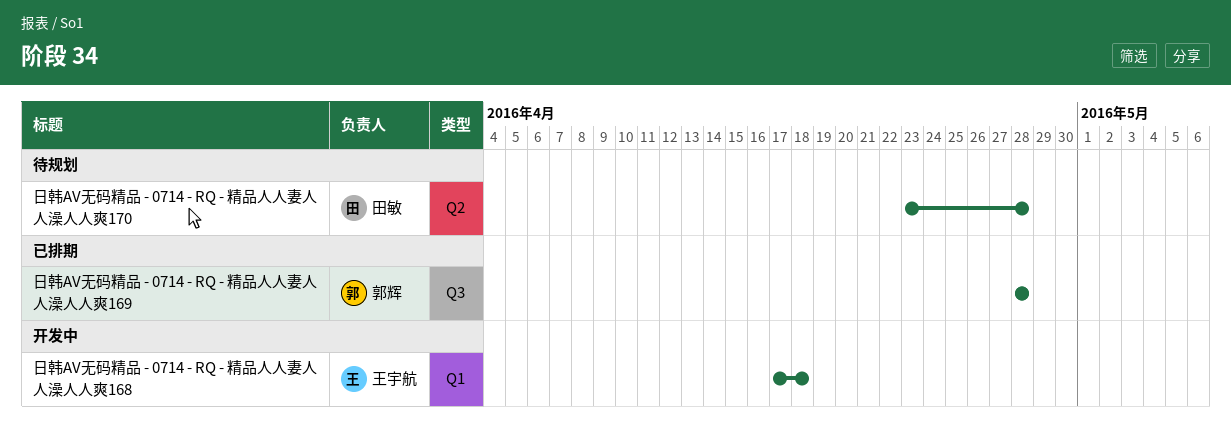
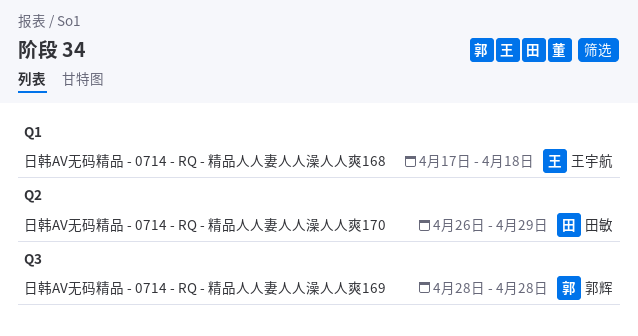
日韩AV无码精品 - 0714 - RQ - 精品人人妻人人澡人人爽170, start: Apr 23 -> Apr 26
日韩AV无码精品 - 0714 - RQ - 精品人人妻人人澡人人爽170, due: Apr 28 -> Apr 29

